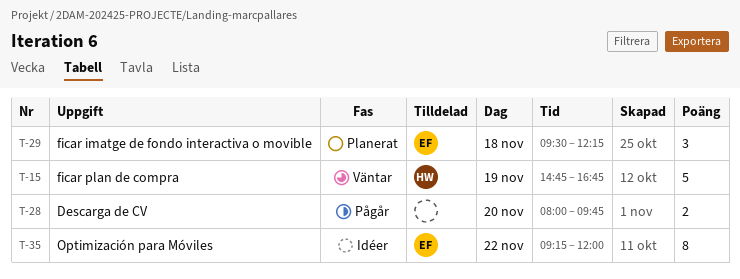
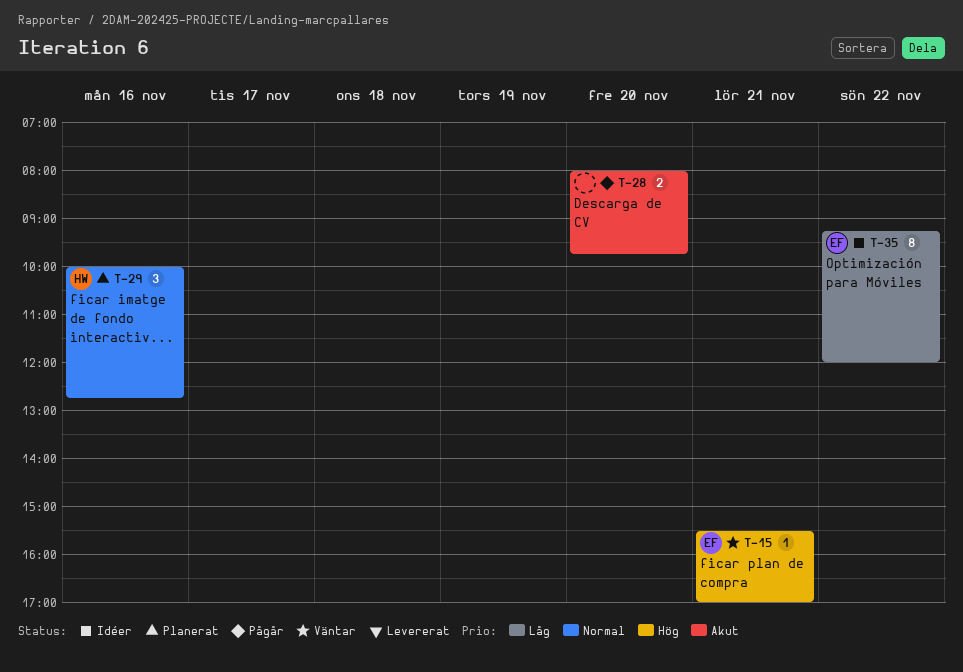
T-15, owner: HW -> EF
T-15, estimate: 5 -> 1
T-15, day: Nov 19 -> Nov 21
T-15, begins: 14:45 -> 15:30
T-15, ends: 16:45 -> 17:00
T-29, owner: EF -> HW
T-29, day: Nov 18 -> Nov 16
T-29, begins: 09:30 -> 10:00
T-29, ends: 12:15 -> 12:45

